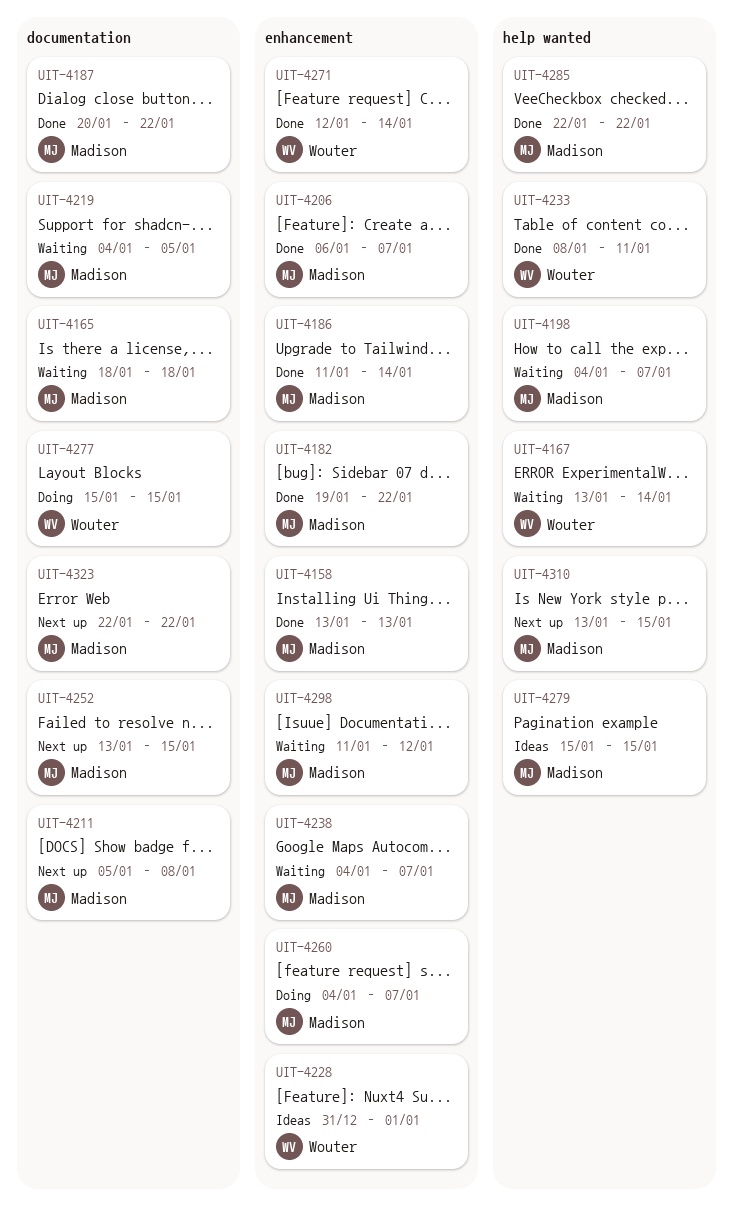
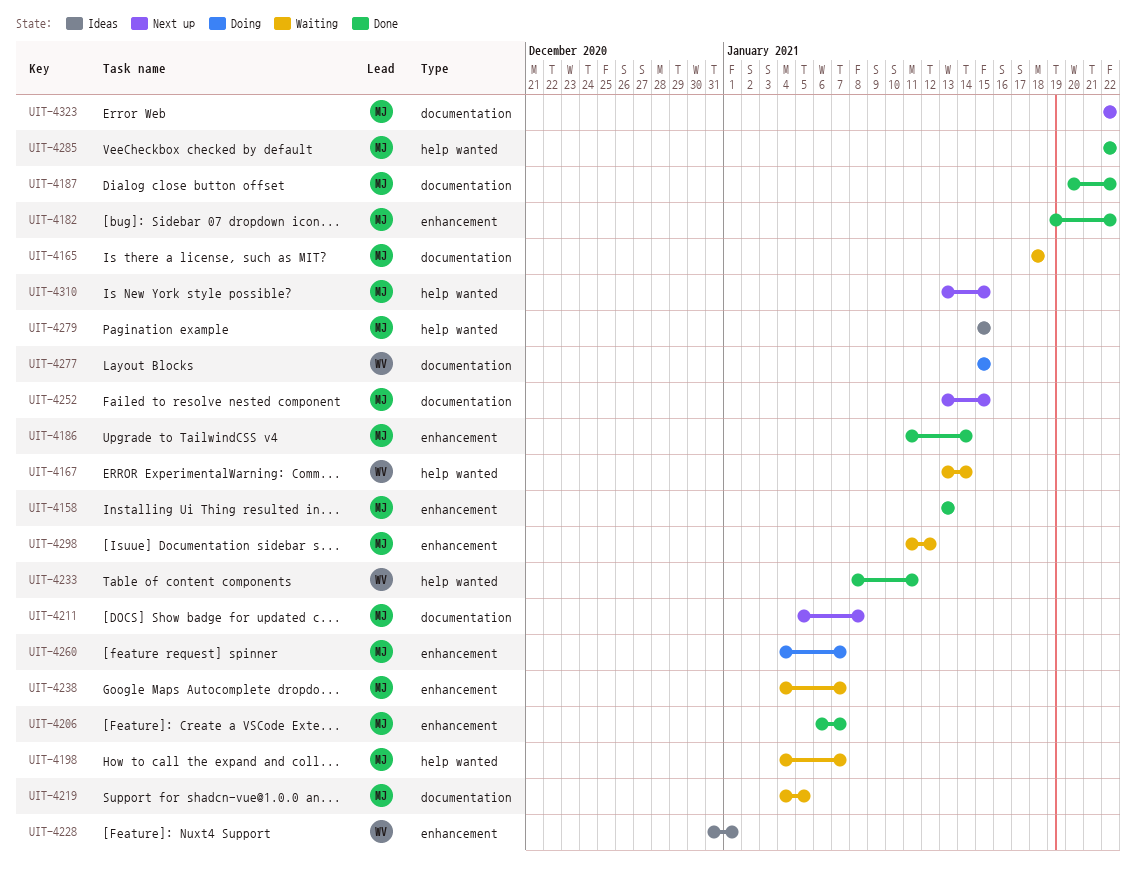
UIT-4271: present -> none

